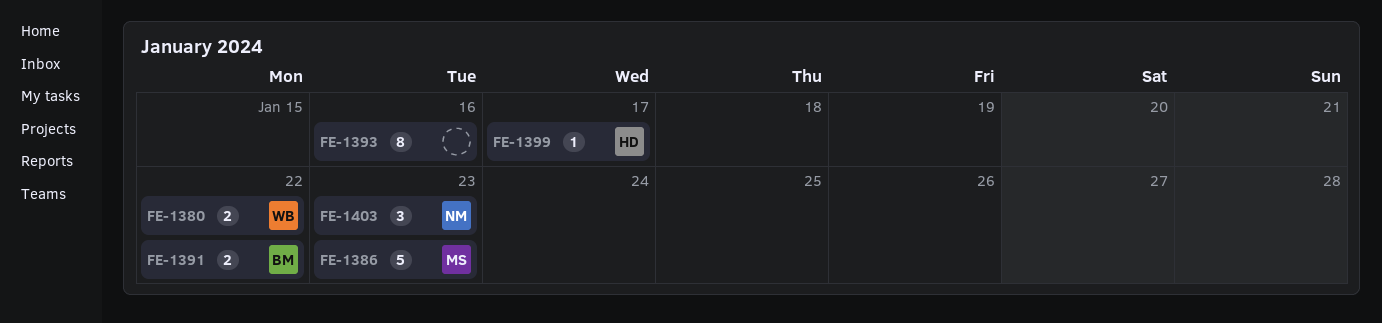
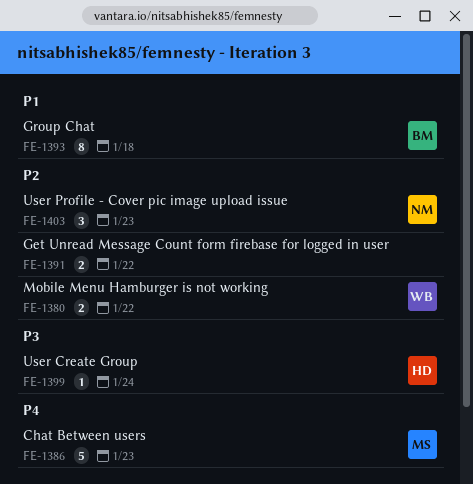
FE-1391, owner: BM -> none
FE-1393, owner: none -> BM
FE-1393, due: Jan 16 -> Jan 18
FE-1399, due: Jan 17 -> Jan 24

